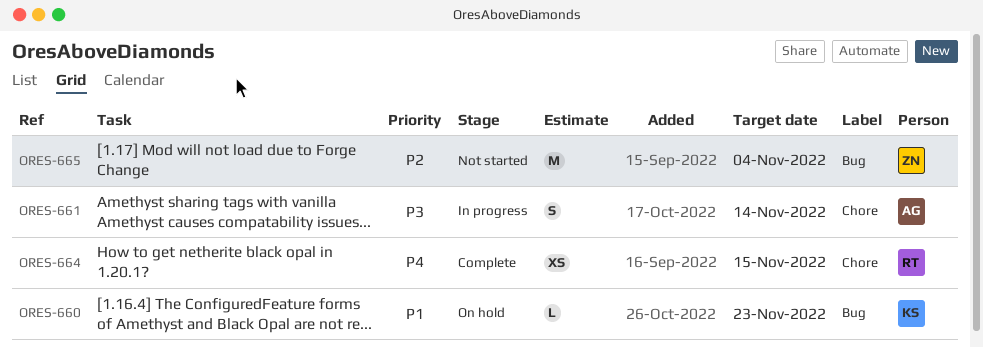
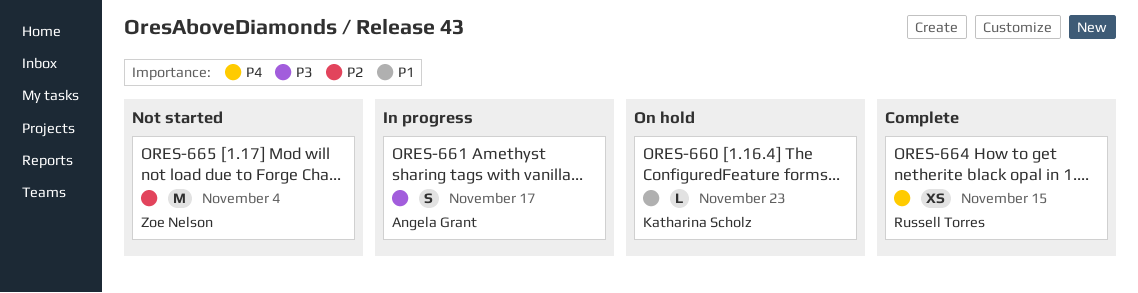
ORES-661, due: Nov 14 -> Nov 17

